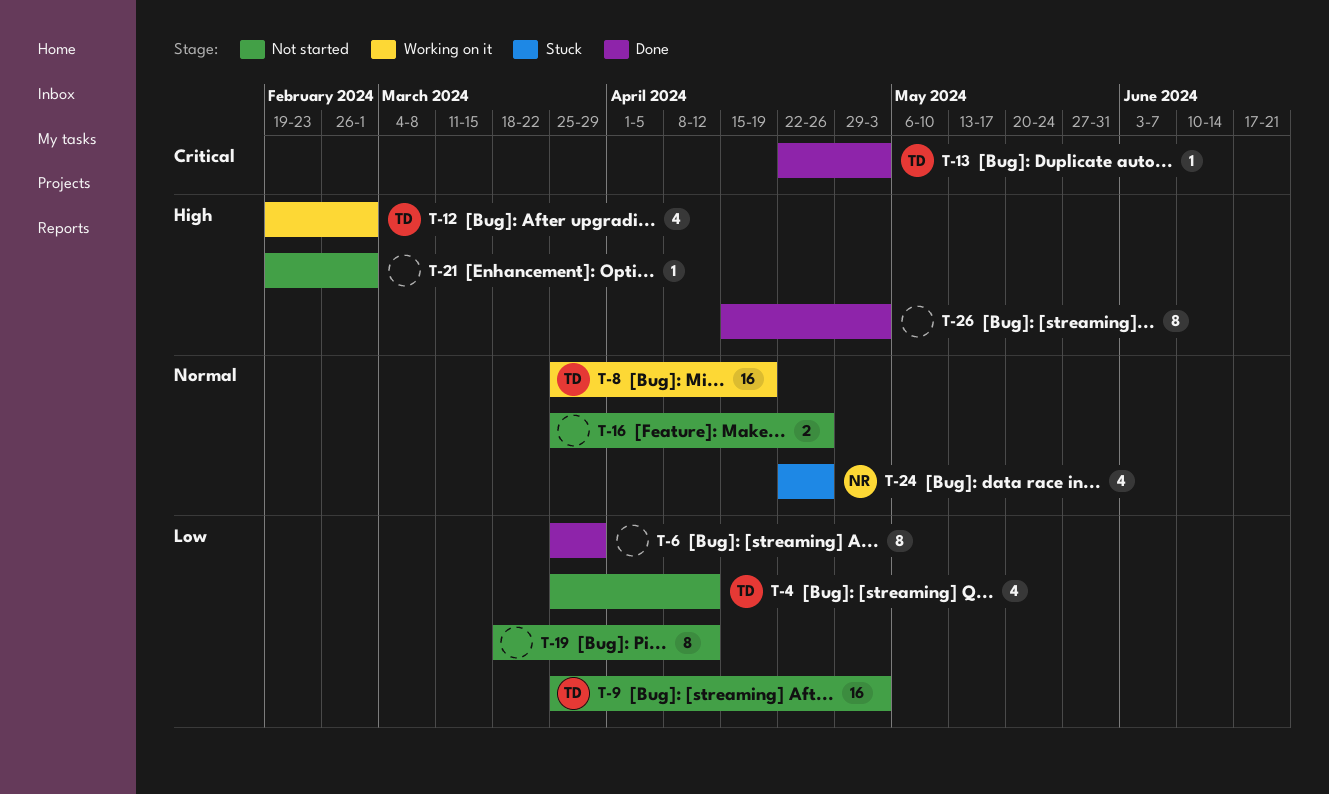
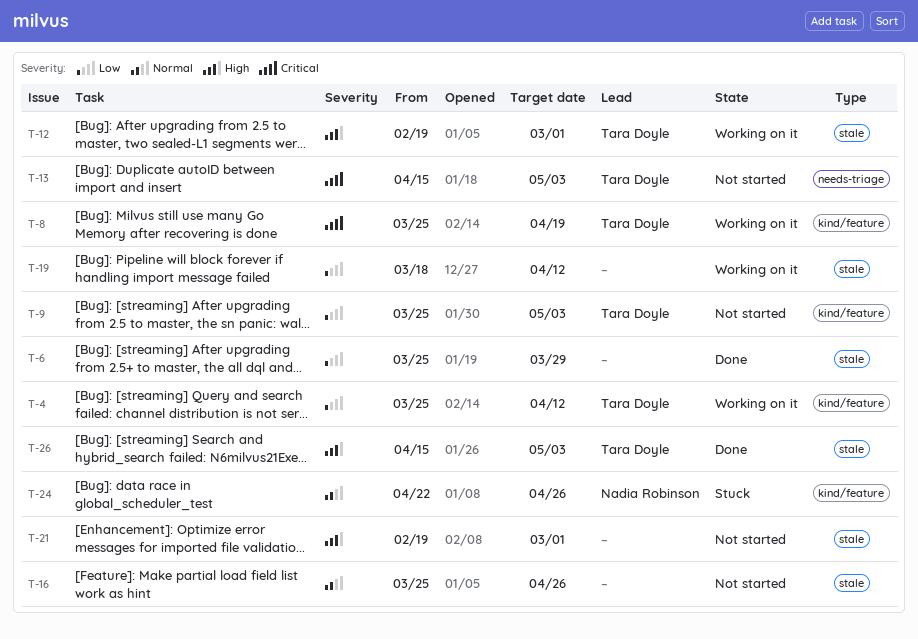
T-4, status: Not started -> Working on it
T-8, priority: Normal -> Critical
T-13, status: Done -> Not started
T-13, start: Apr 22 -> Apr 15
T-19, status: Not started -> Working on it
T-26, owner: none -> Tara Doyle

